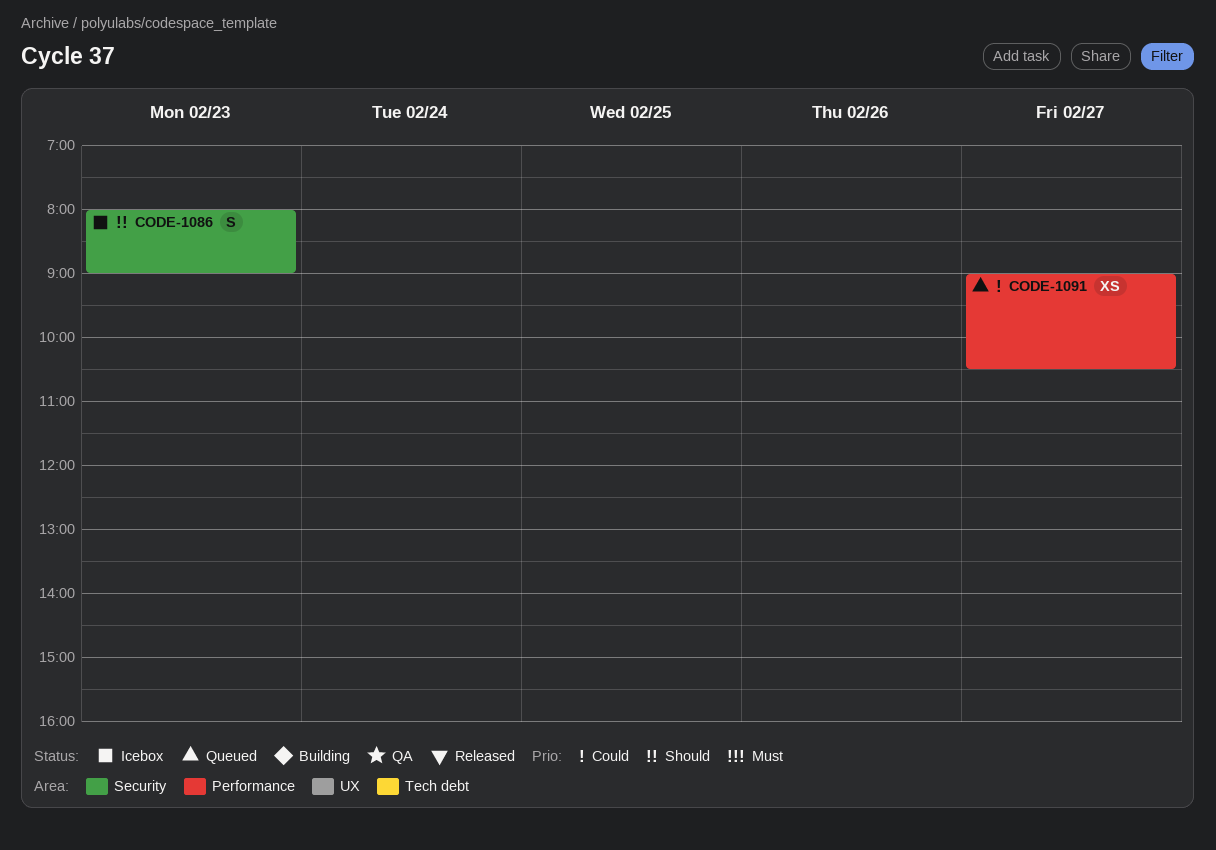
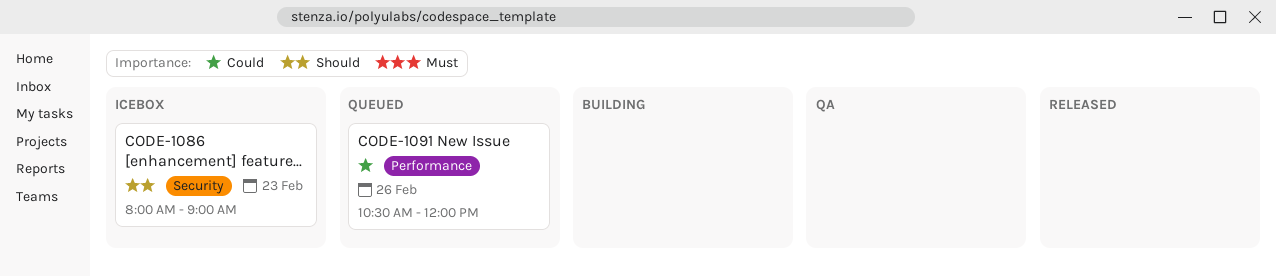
CODE-1091, day: Feb 27 -> Feb 26
CODE-1091, begins: 09:00 -> 10:30
CODE-1091, ends: 10:30 -> 12:00

